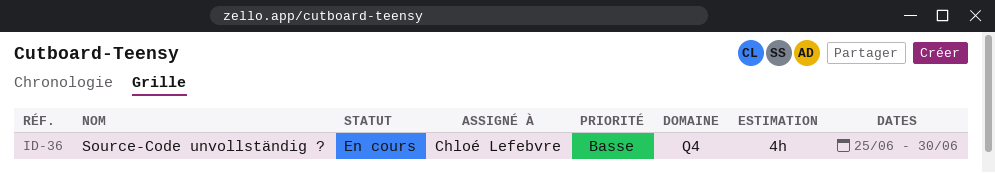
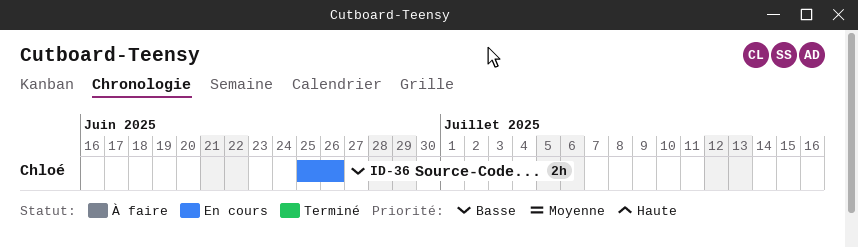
ID-36, estimate: 4h -> 2h
ID-36, due: Jun 30 -> Jun 26

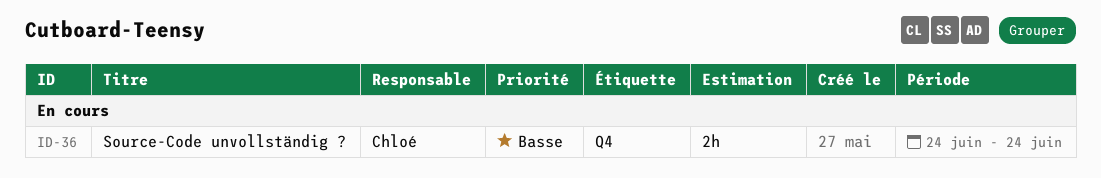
ID-36, start: Jun 25 -> Jun 24
ID-36, due: Jun 26 -> Jun 24

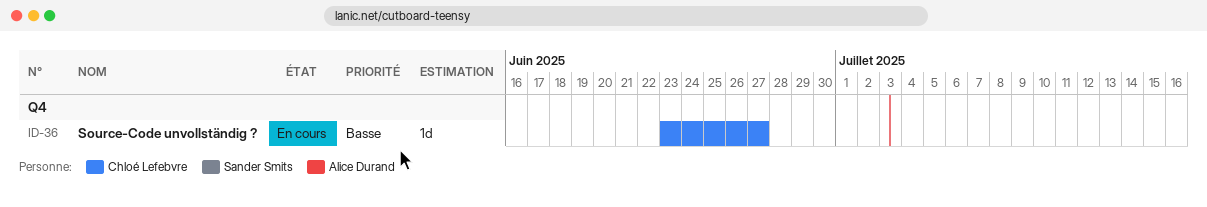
ID-36, estimate: 2h -> 1d
ID-36, start: Jun 24 -> Jun 23
ID-36, due: Jun 24 -> Jun 27

